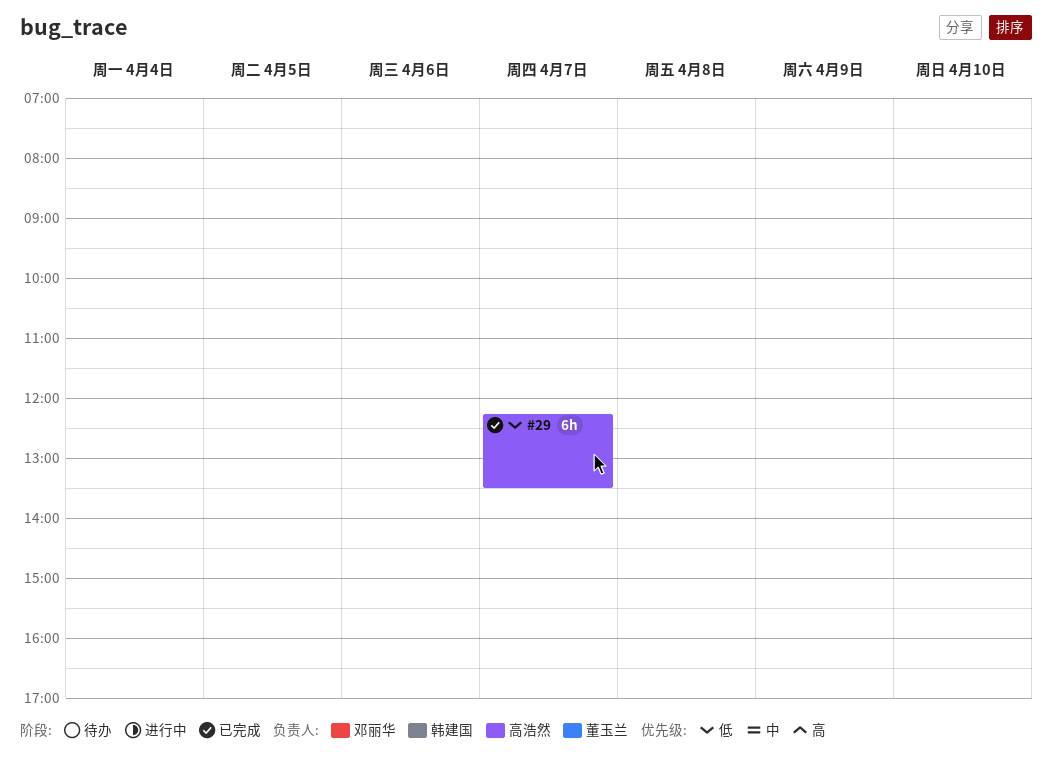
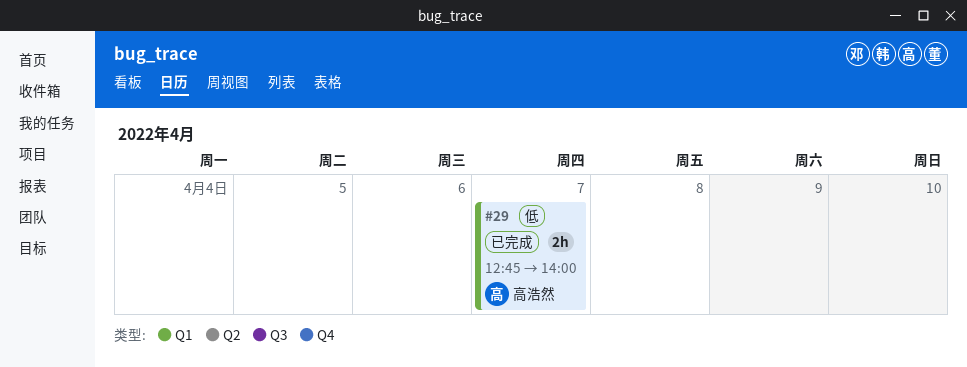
#29, estimate: 6h -> 2h
#29, begins: 12:15 -> 12:45
#29, ends: 13:30 -> 14:00

